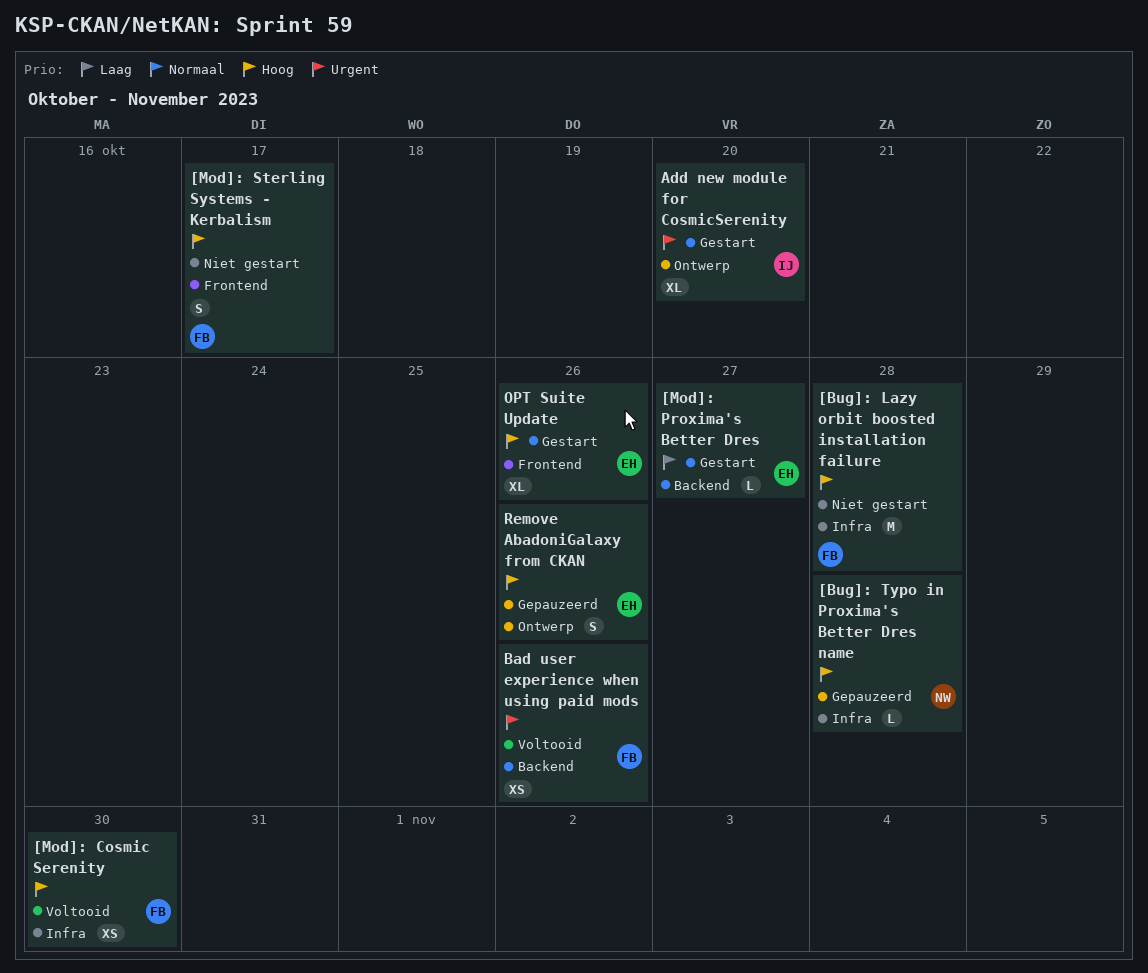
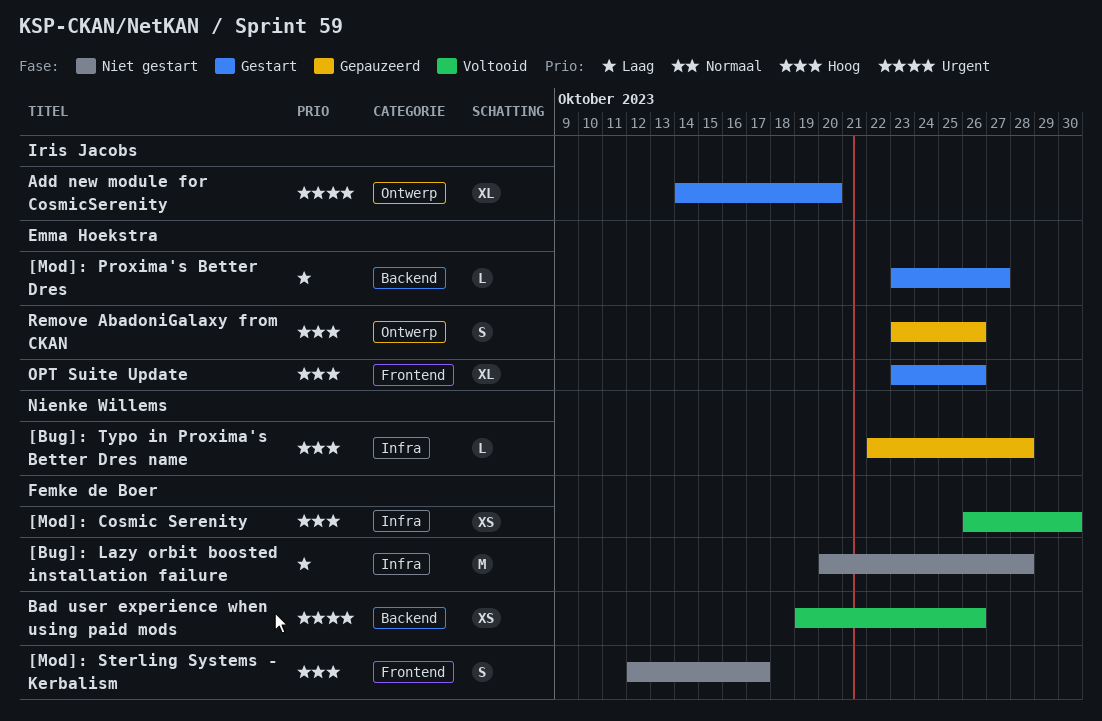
[Bug]: Lazy orbit boosted installation failure, priority: Hoog -> Laag

